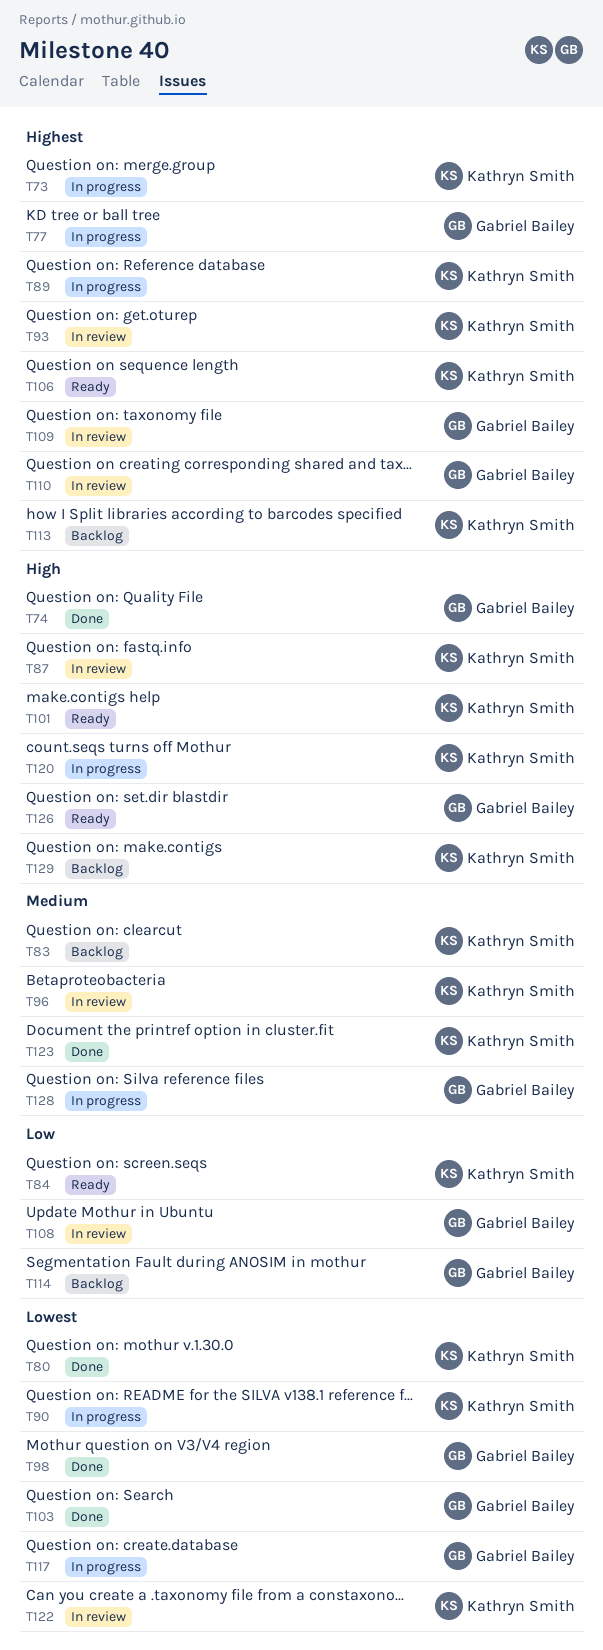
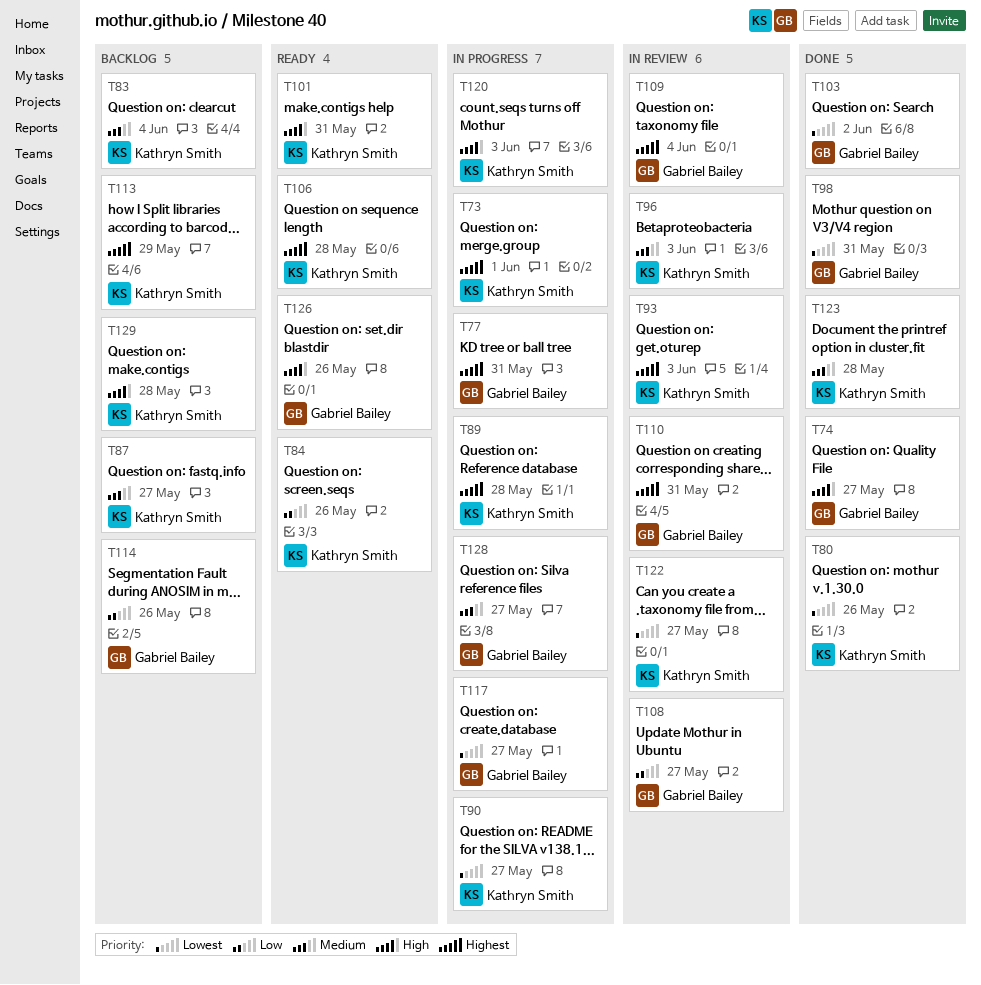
T87, status: In review -> Backlog
T87, priority: High -> Medium

